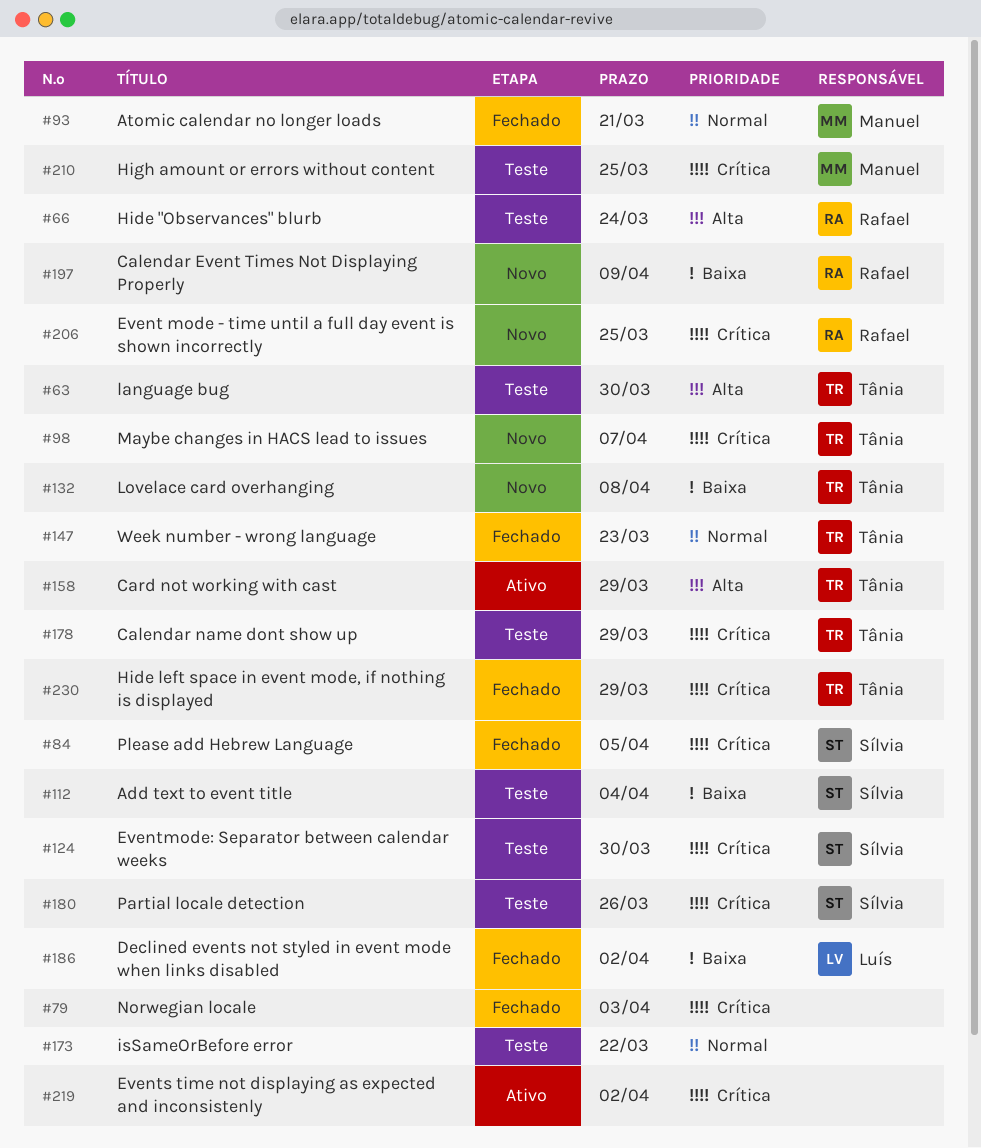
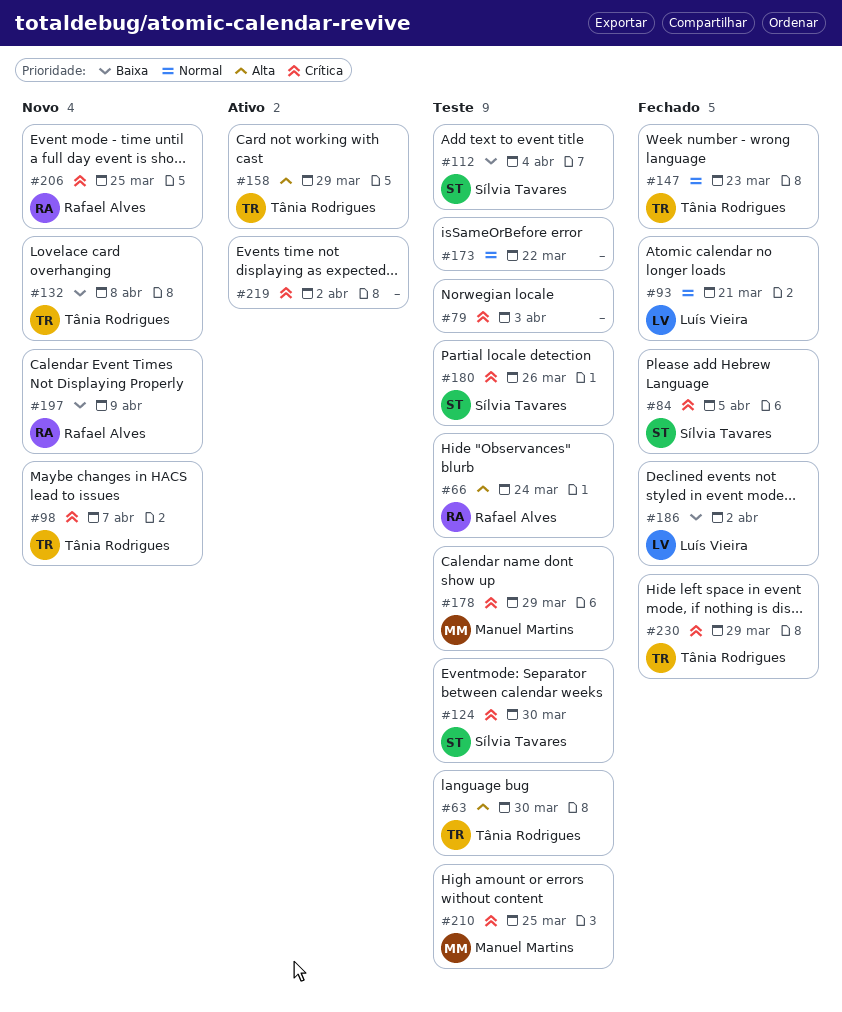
#79, status: Fechado -> Teste
#93, owner: Manuel Martins -> Luís Vieira
#178, owner: Tânia Rodrigues -> Manuel Martins

